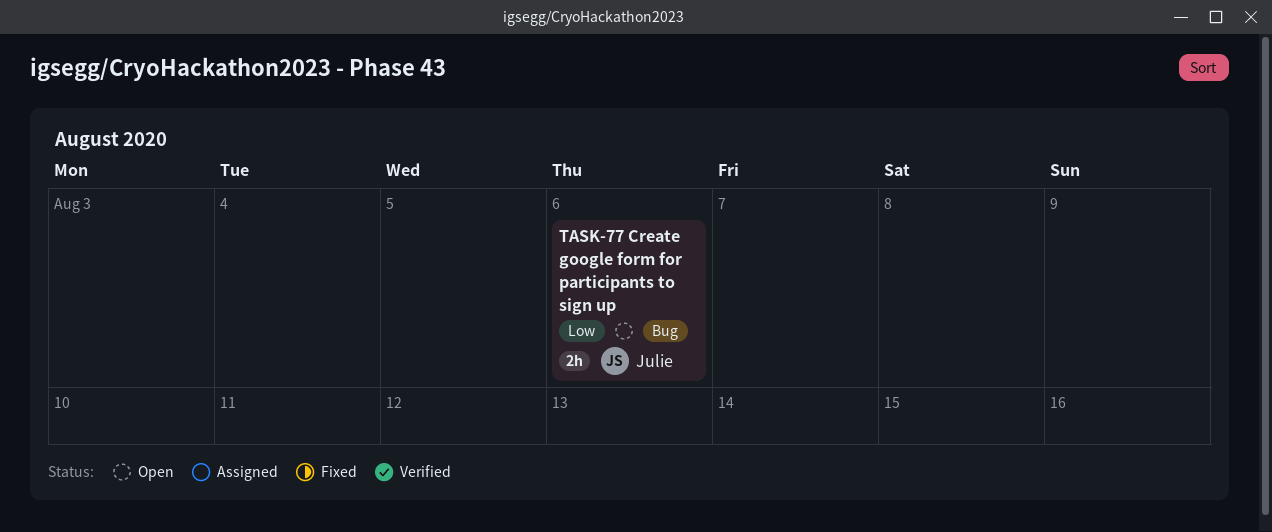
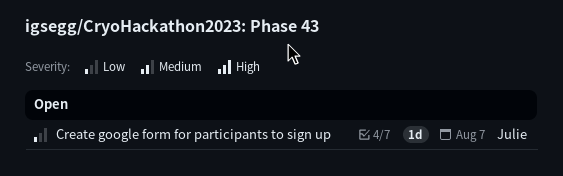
Create google form for participants to sign up, estimate: 2h -> 1d
Create google form for participants to sign up, due: Aug 6 -> Aug 7

